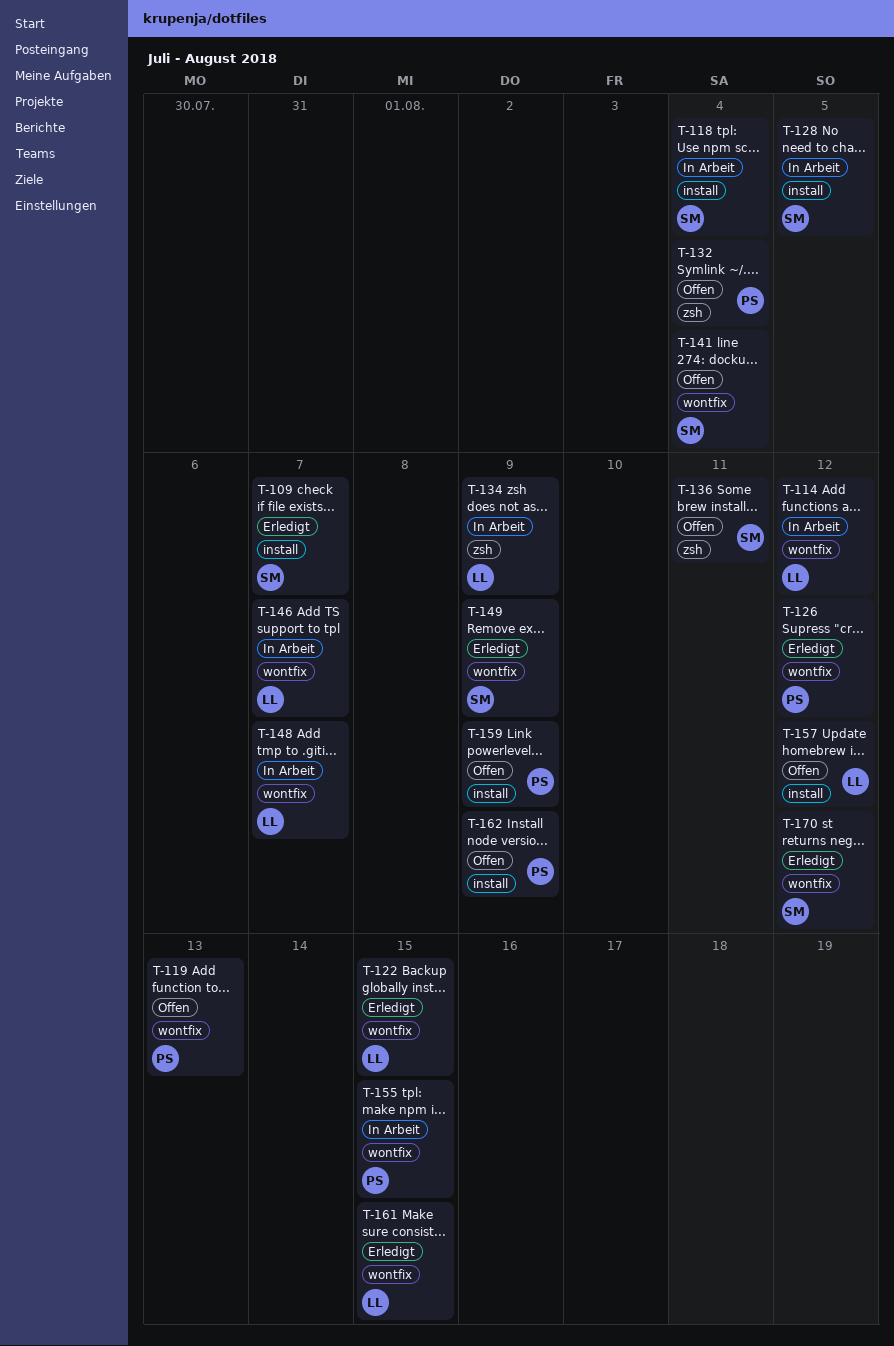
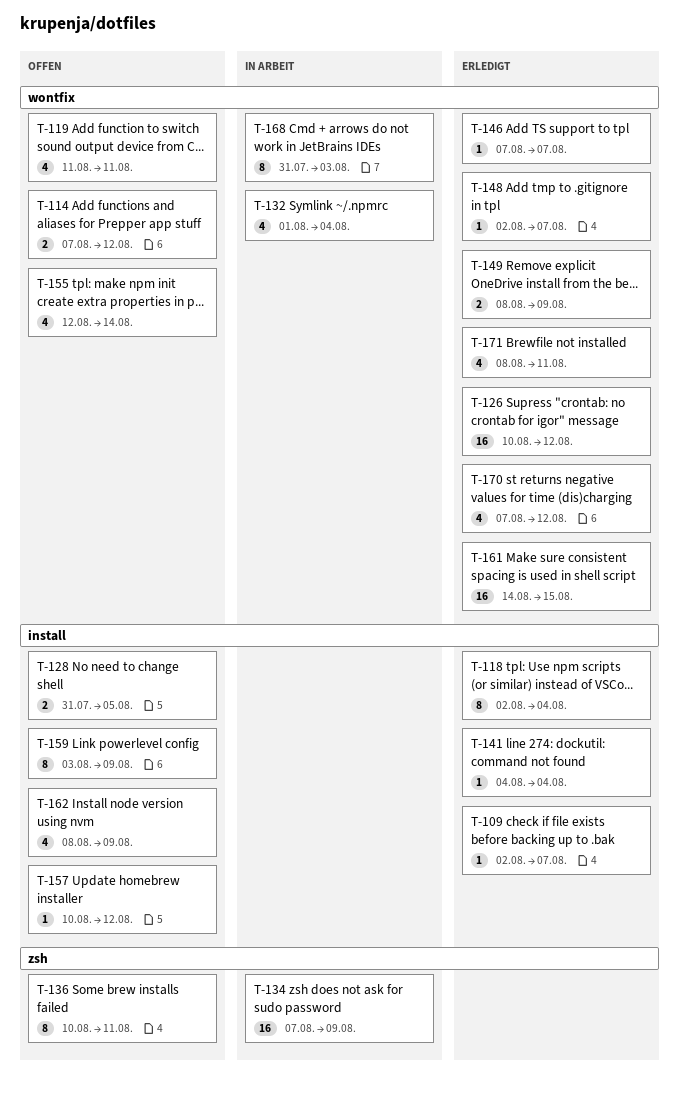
T-114, status: In Arbeit -> Offen
T-118, status: In Arbeit -> Erledigt
T-119, due: Aug 13 -> Aug 11
T-122: present -> none
T-128, status: In Arbeit -> Offen
T-132, status: Offen -> In Arbeit
T-132, label: zsh -> wontfix
T-141, status: Offen -> Erledigt
T-141, label: wontfix -> install
T-146, status: In Arbeit -> Erledigt
T-148, status: In Arbeit -> Erledigt
T-155, status: In Arbeit -> Offen
T-155, due: Aug 15 -> Aug 14
T-168: none -> present
T-171: none -> present

